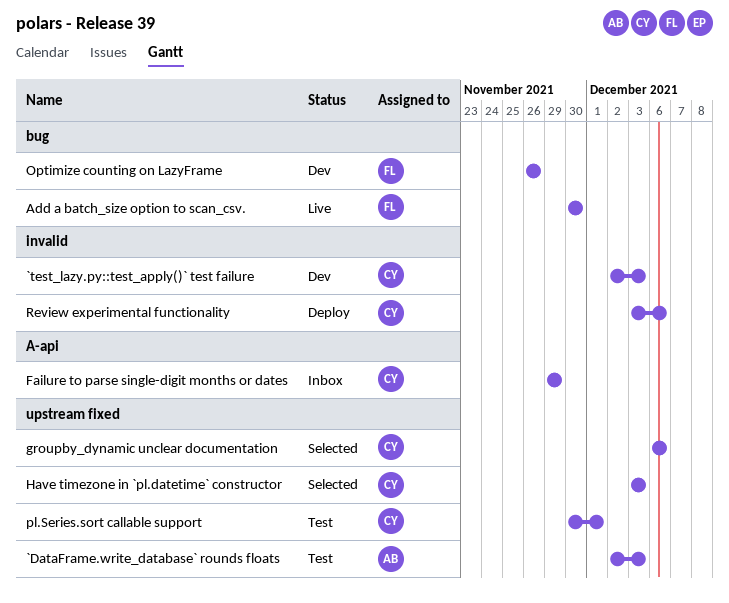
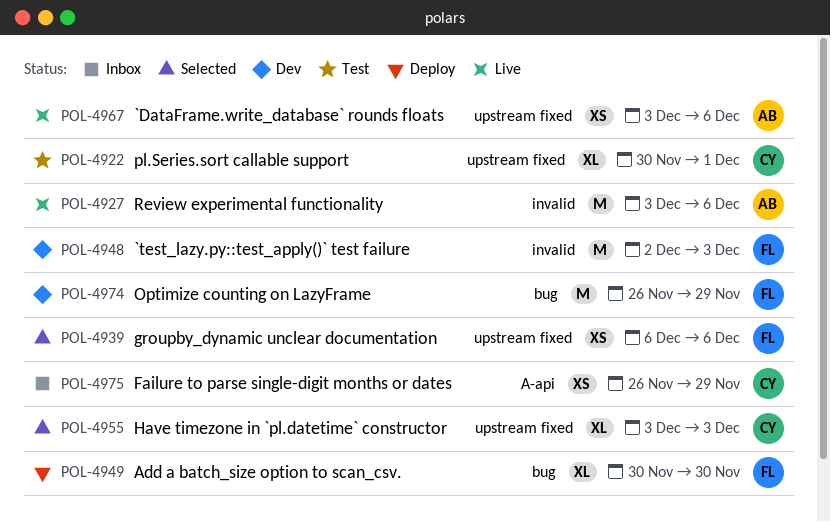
`DataFrame.write_database` rounds floats, status: Test -> Live
`DataFrame.write_database` rounds floats, start: Dec 2 -> Dec 3
`DataFrame.write_database` rounds floats, due: Dec 3 -> Dec 6
`test_lazy.py::test_apply()` test failure, owner: CY -> FL
Add a batch_size option to scan_csv., status: Live -> Deploy
Failure to parse single-digit months or dates, start: Nov 29 -> Nov 26
groupby_dynamic unclear documentation, owner: CY -> FL
Optimize counting on LazyFrame, due: Nov 26 -> Nov 29
Review experimental functionality, status: Deploy -> Live
Review experimental functionality, owner: CY -> AB

